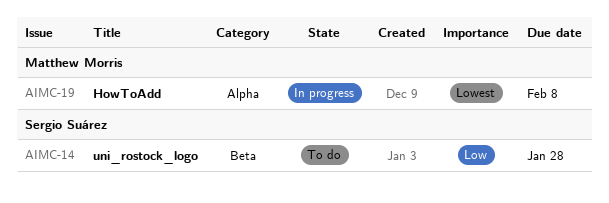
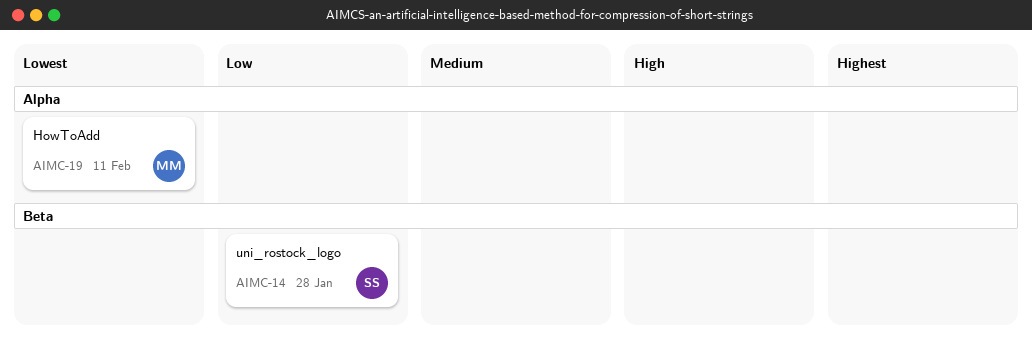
AIMC-19, due: Feb 8 -> Feb 11

